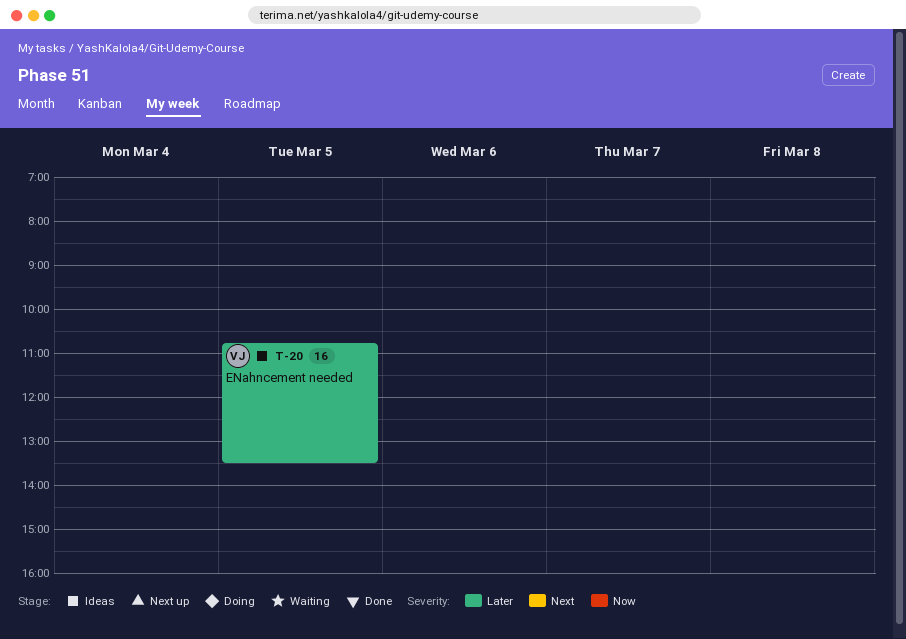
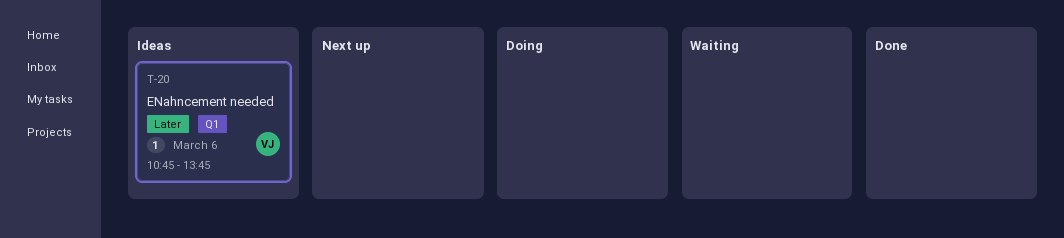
T-20, estimate: 16 -> 1
T-20, day: Mar 5 -> Mar 6
T-20, ends: 13:30 -> 13:45

